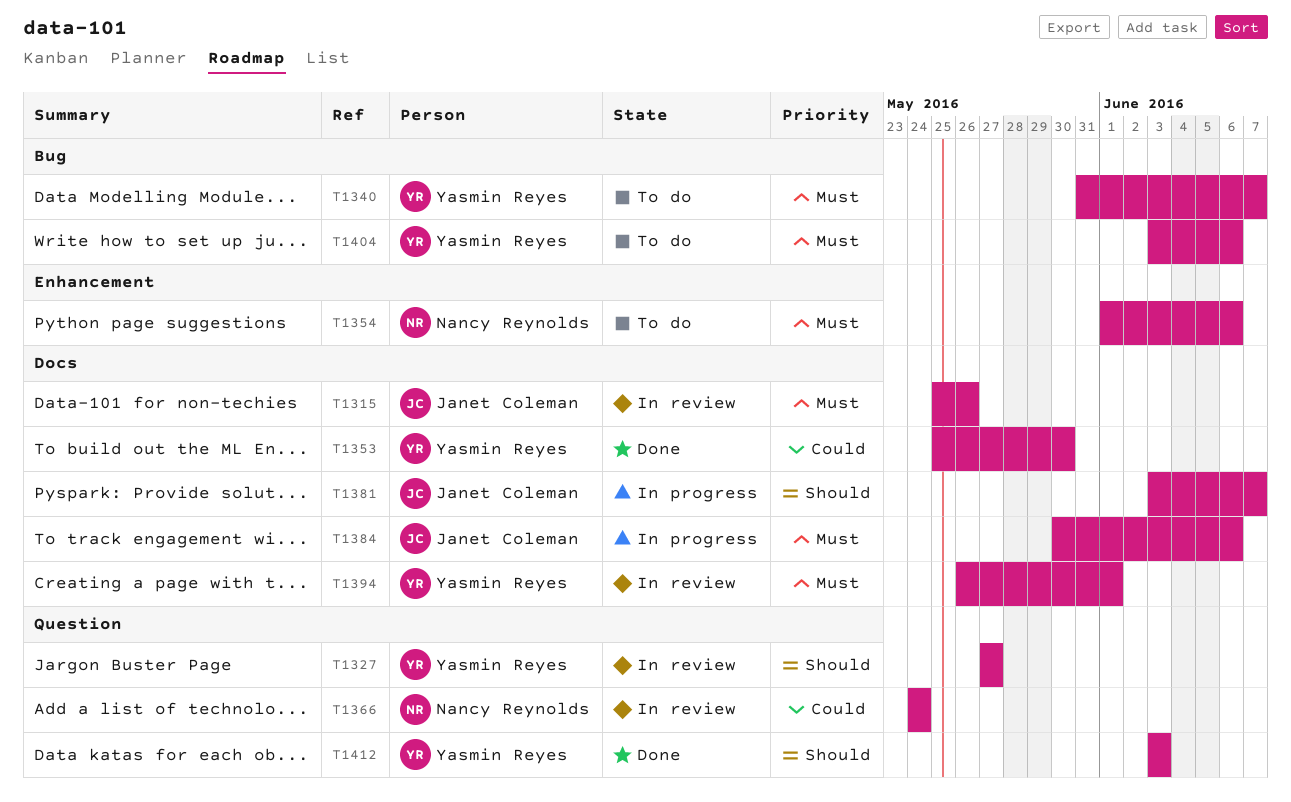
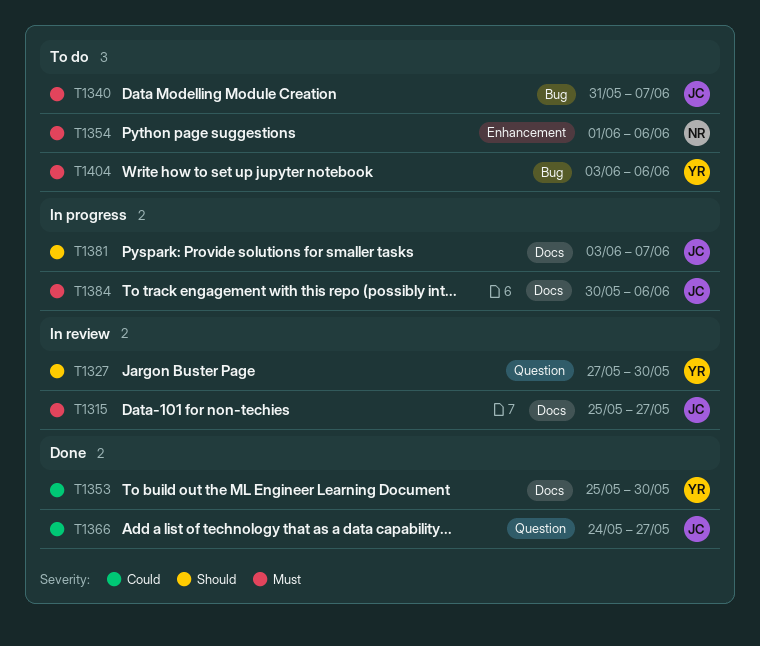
T1315, due: May 26 -> May 27
T1327, due: May 27 -> May 30
T1340, owner: Yasmin Reyes -> Janet Coleman
T1366, status: In review -> Done
T1366, owner: Nancy Reynolds -> Janet Coleman
T1366, due: May 24 -> May 27
T1394: present -> none
T1412: present -> none

